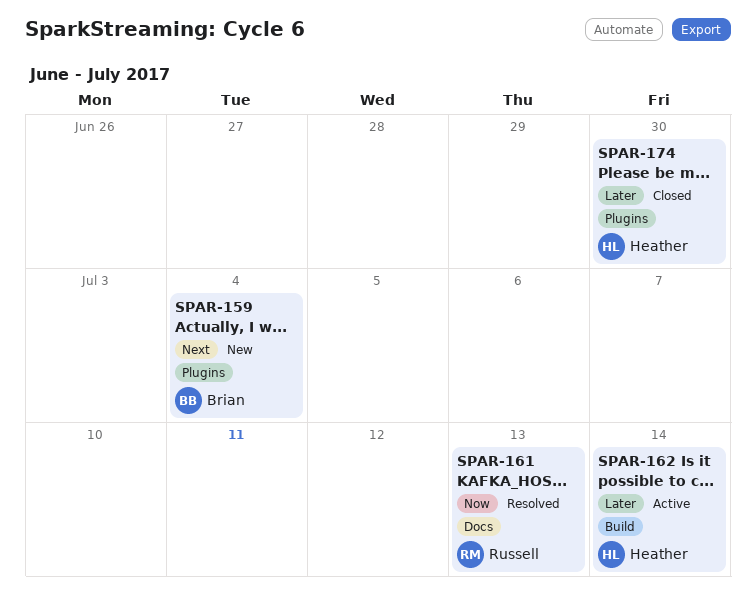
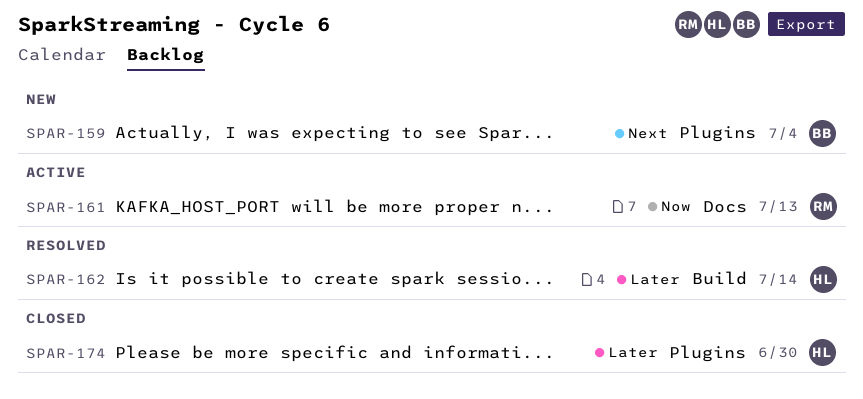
SPAR-161, status: Resolved -> Active
SPAR-162, status: Active -> Resolved

